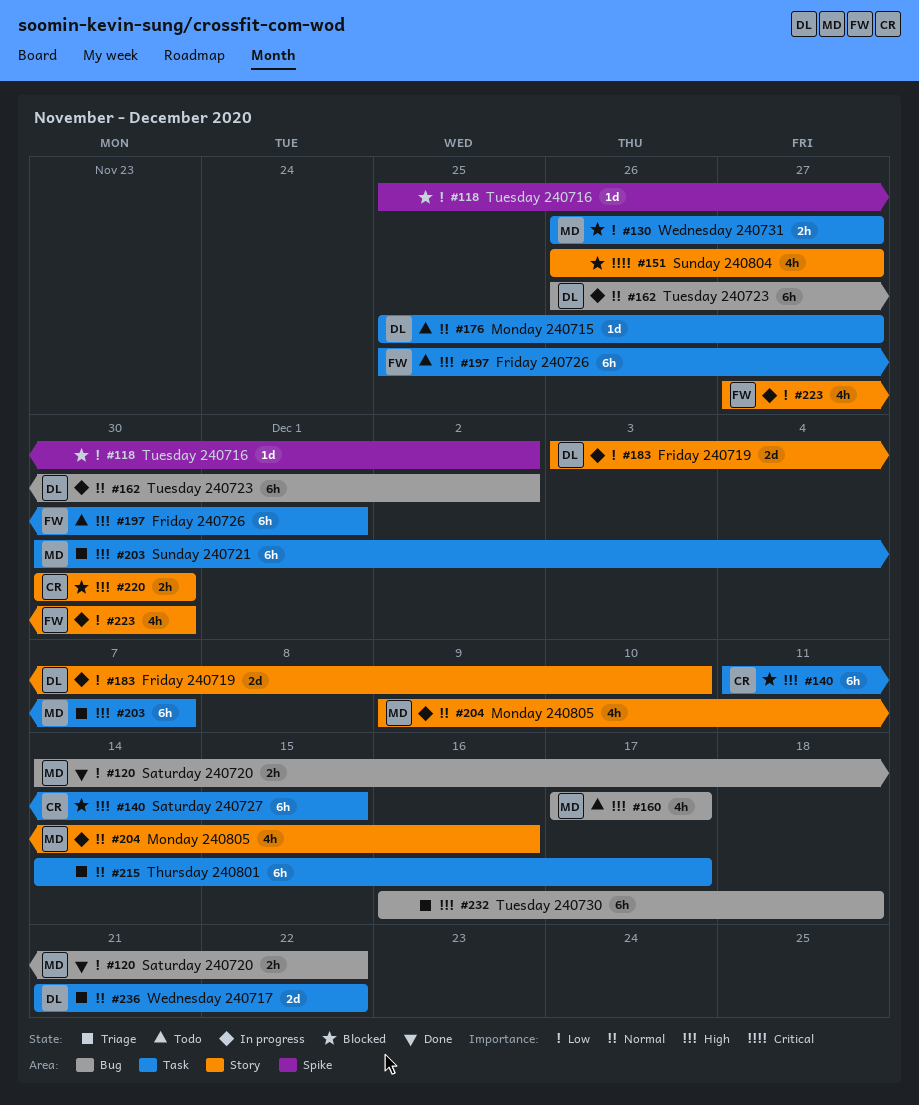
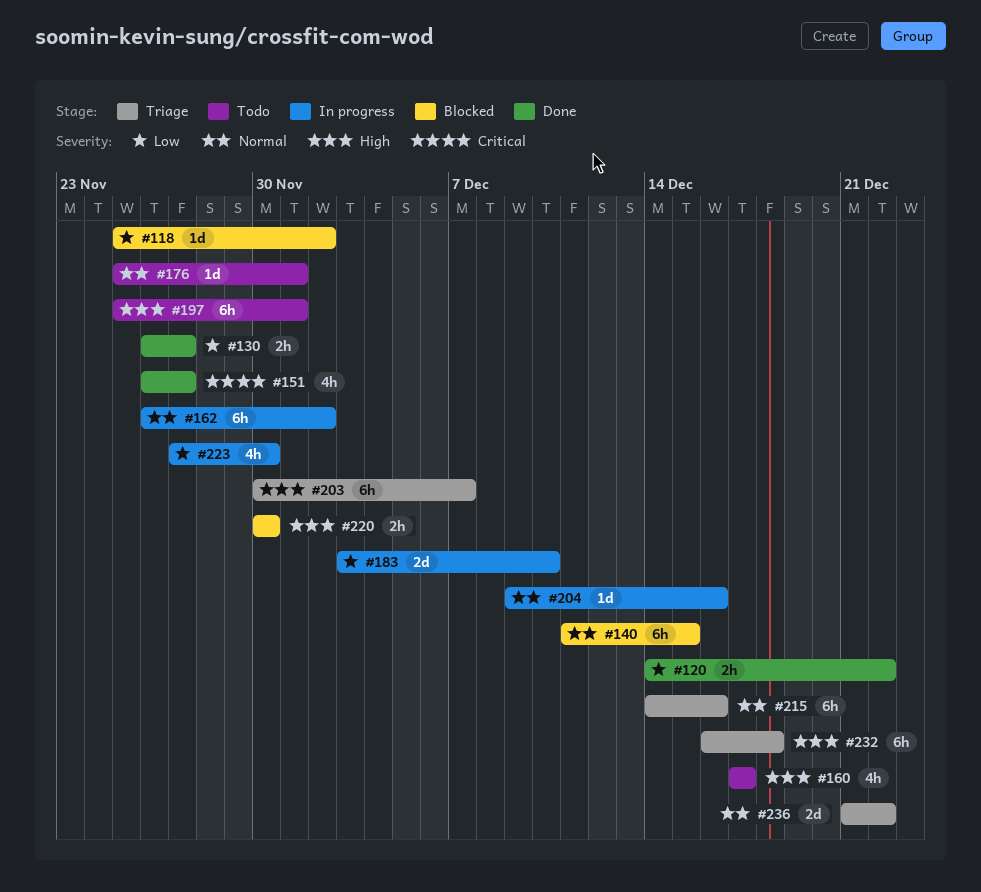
#130, status: Blocked -> Done
#140, priority: High -> Normal
#151, status: Blocked -> Done
#176, due: Nov 27 -> Dec 1
#204, estimate: 4h -> 1d
#215, due: Dec 17 -> Dec 16

